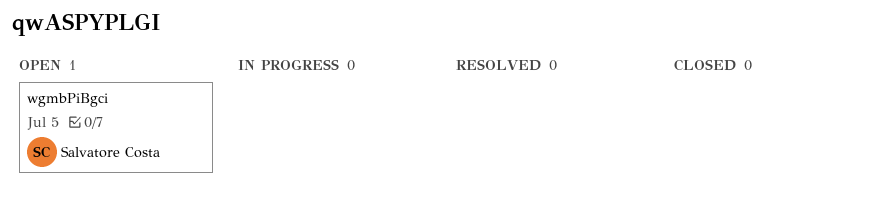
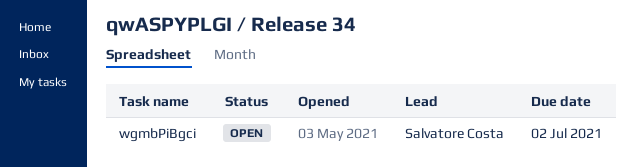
wgmbPiBgci, due: Jul 5 -> Jul 2

